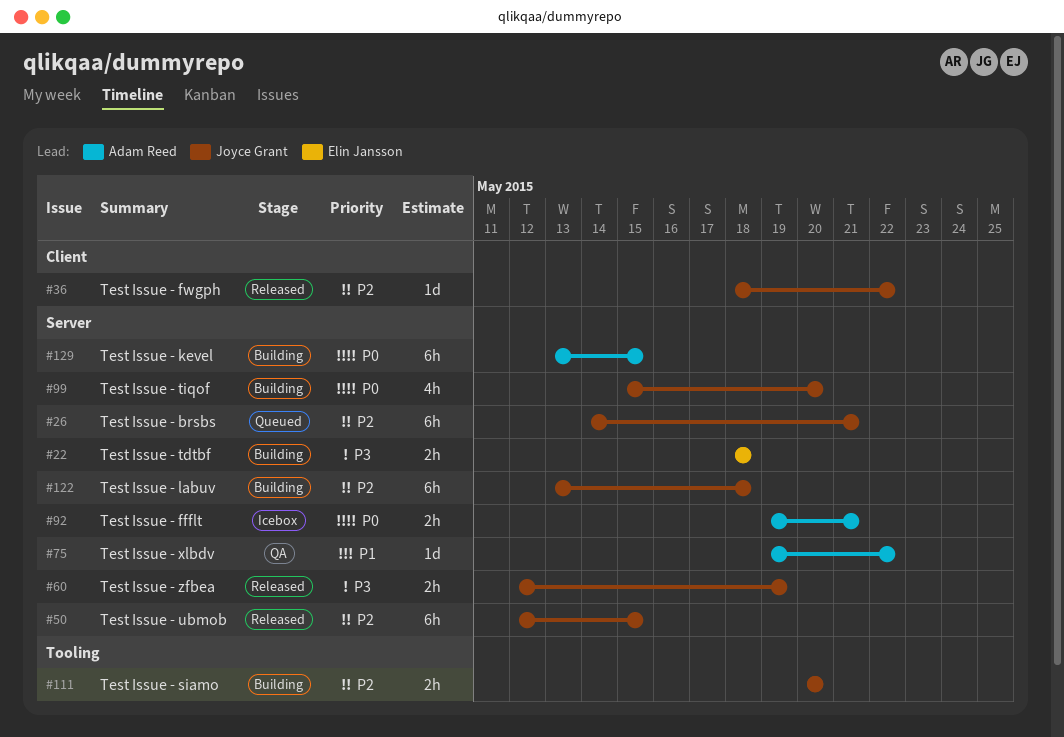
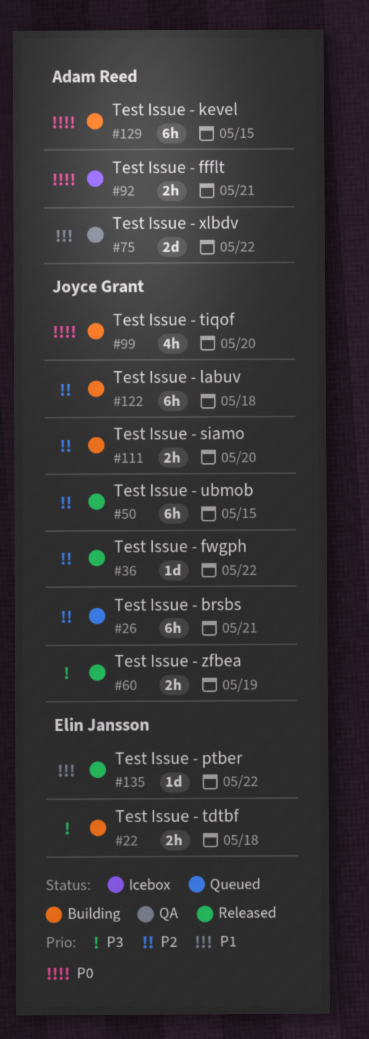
#75, estimate: 1d -> 2d
#135: none -> present

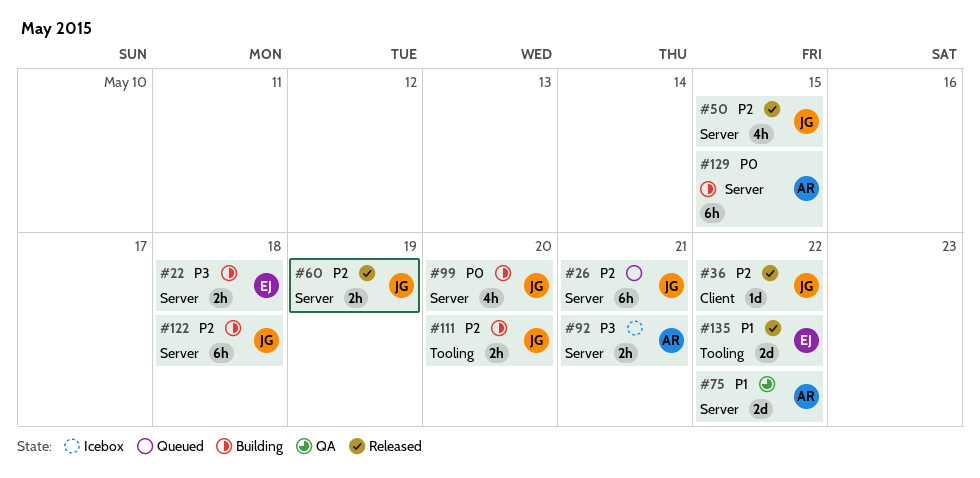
#50, estimate: 6h -> 4h
#60, priority: P3 -> P2
#92, priority: P0 -> P3
#135, estimate: 1d -> 2d

